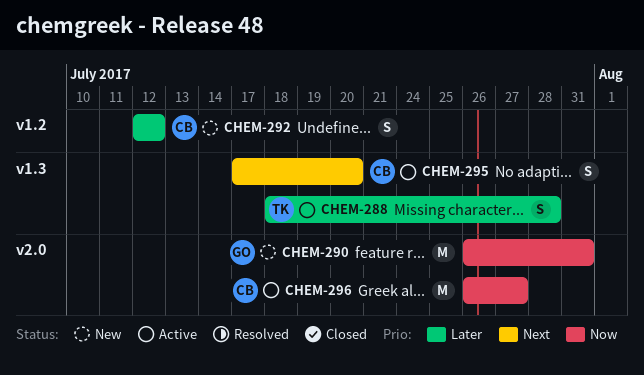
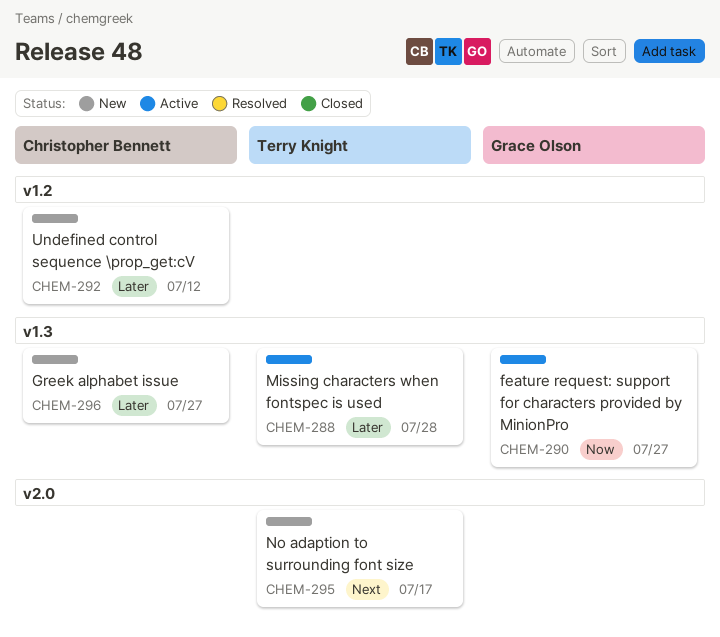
CHEM-290, status: New -> Active
CHEM-290, label: v2.0 -> v1.3
CHEM-290, due: Jul 31 -> Jul 27
CHEM-295, status: Active -> New
CHEM-295, owner: Christopher Bennett -> Terry Knight
CHEM-295, label: v1.3 -> v2.0
CHEM-295, due: Jul 20 -> Jul 17
CHEM-296, status: Active -> New
CHEM-296, priority: Now -> Later
CHEM-296, label: v2.0 -> v1.3

